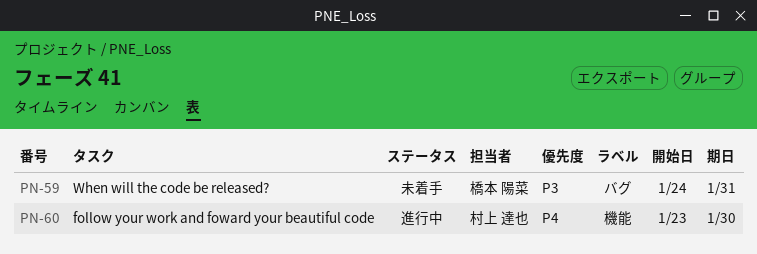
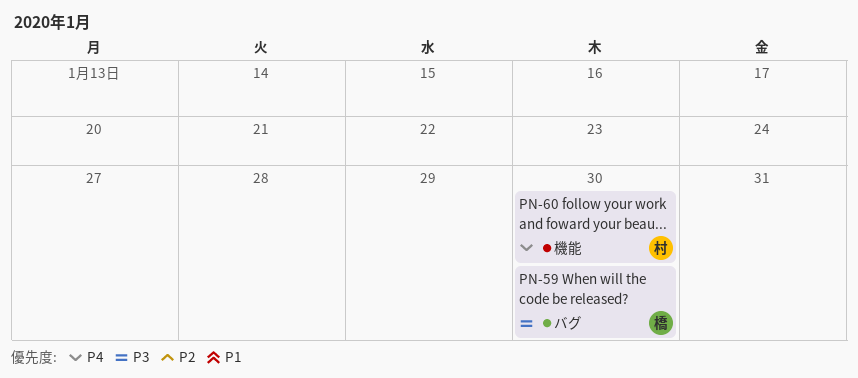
PN-59, due: Jan 31 -> Jan 30

